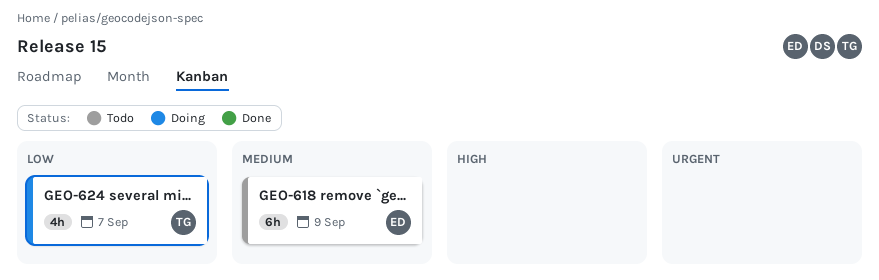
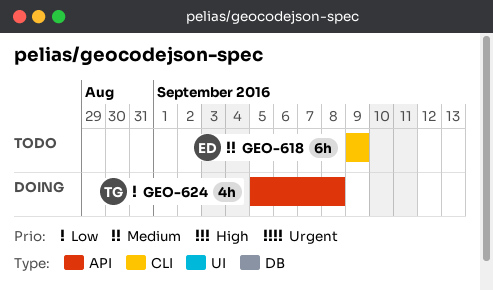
GEO-624, due: Sep 7 -> Sep 8

